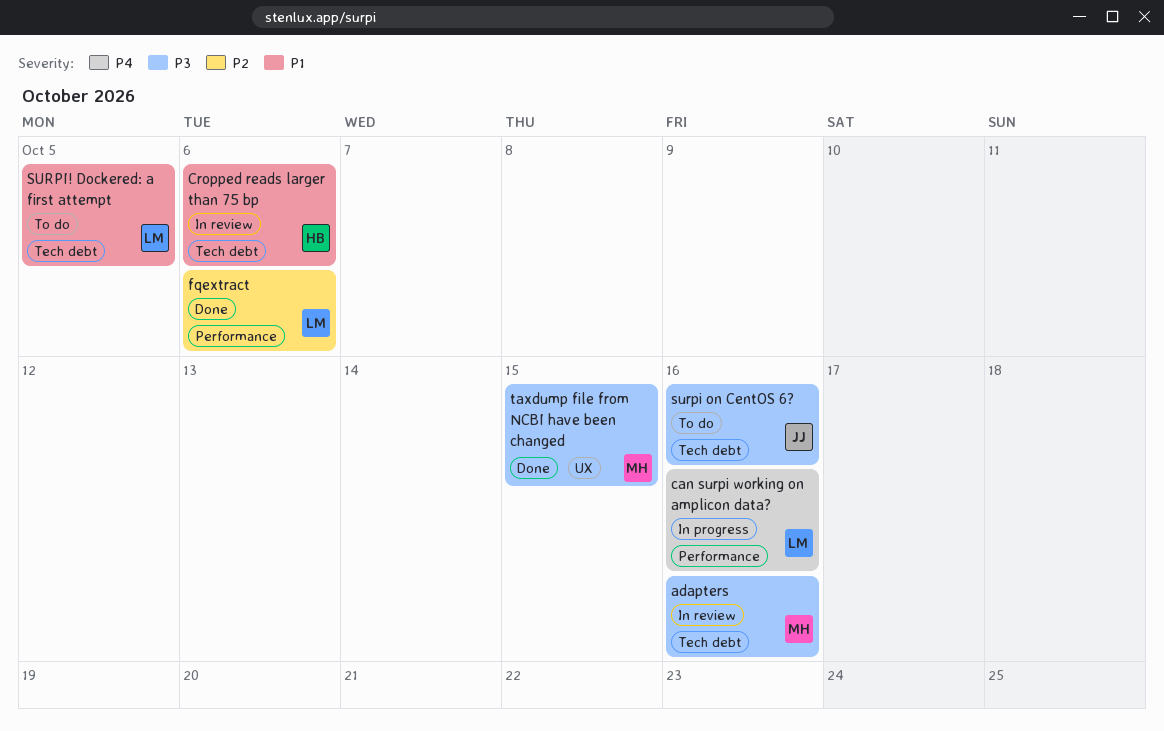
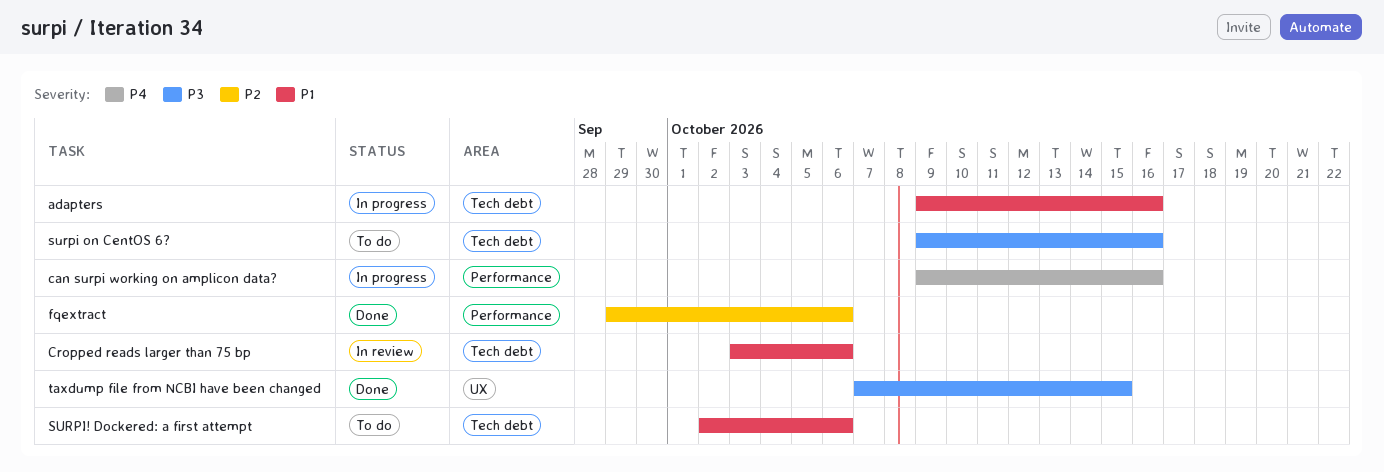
adapters, status: In review -> In progress
adapters, priority: P3 -> P1
SURPI! Dockered: a first attempt, due: Oct 5 -> Oct 6

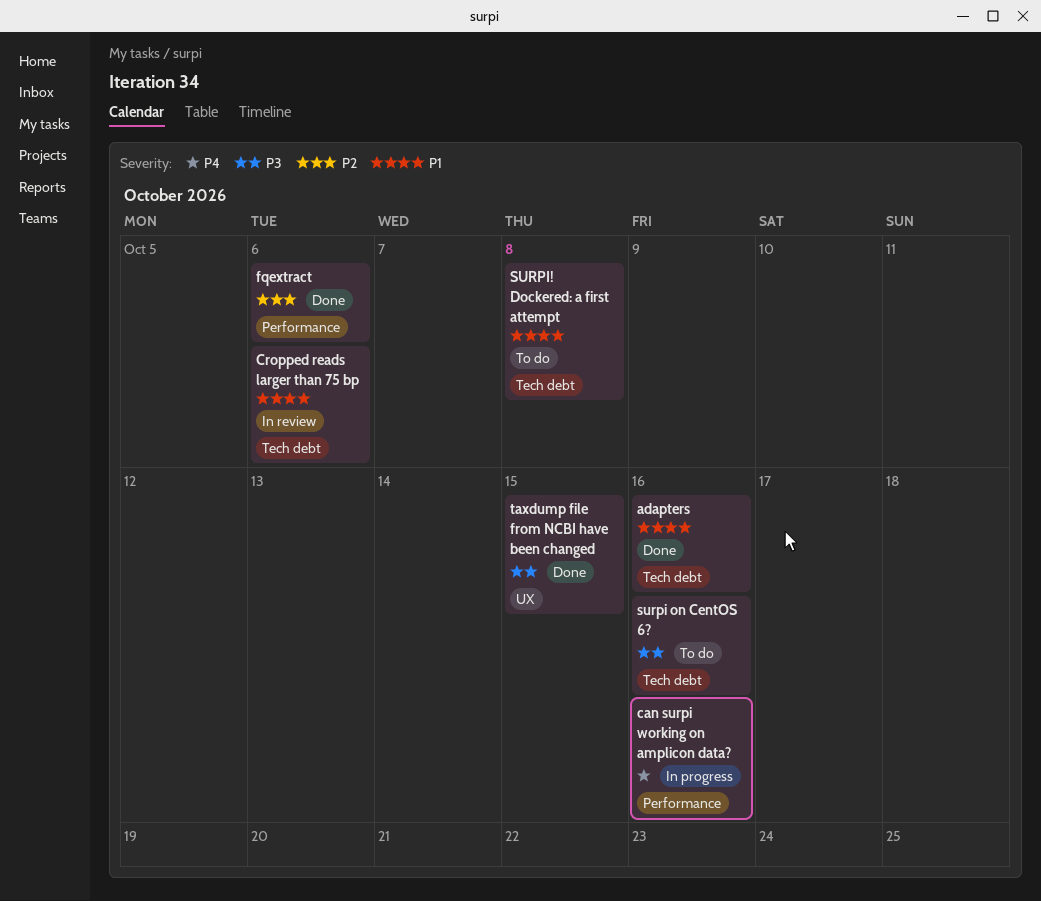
adapters, status: In progress -> Done
SURPI! Dockered: a first attempt, due: Oct 6 -> Oct 8

